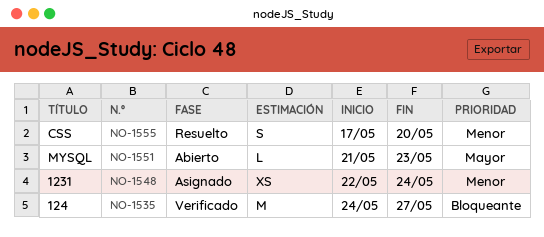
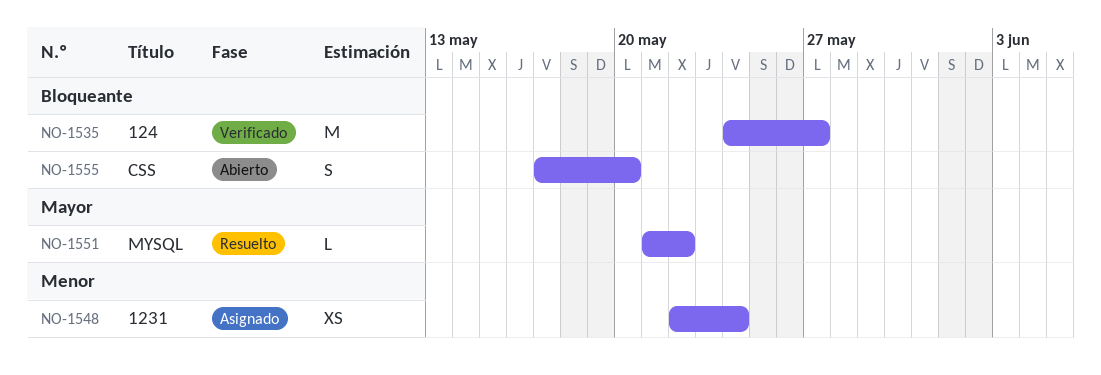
NO-1551, status: Abierto -> Resuelto
NO-1551, due: May 23 -> May 22
NO-1555, status: Resuelto -> Abierto
NO-1555, priority: Menor -> Bloqueante

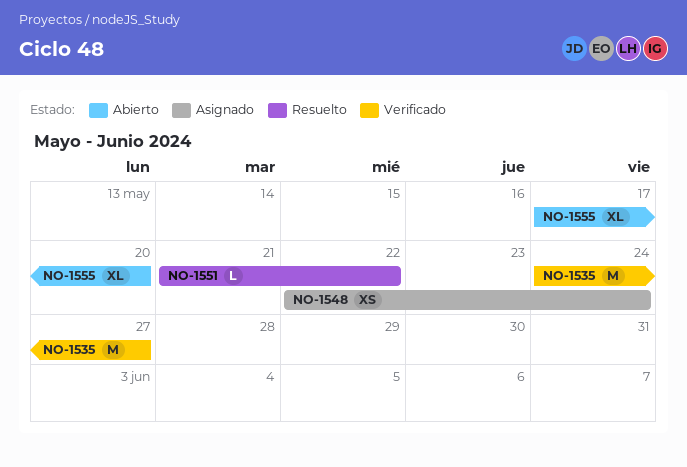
NO-1555, estimate: S -> XL

